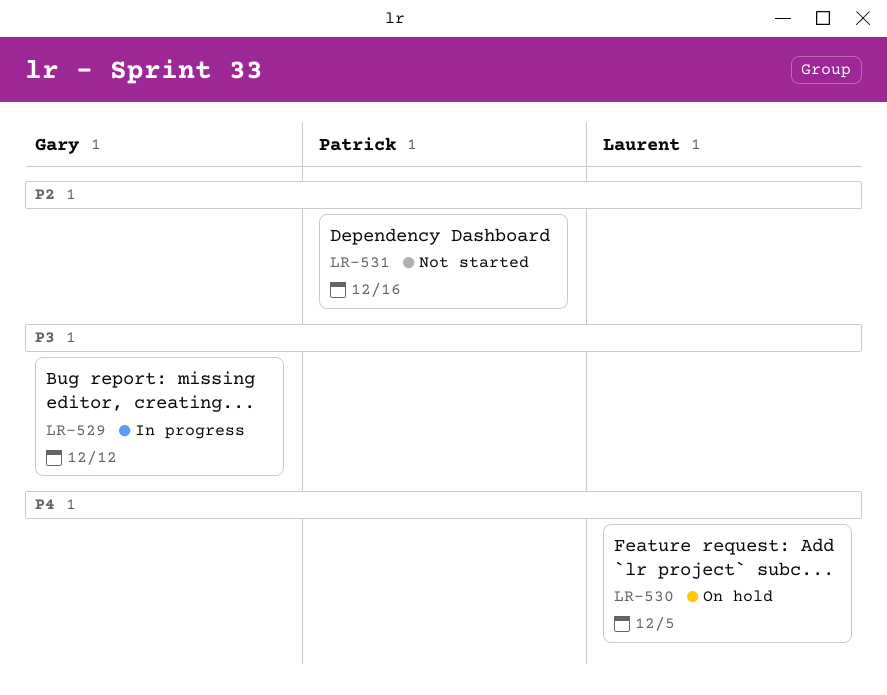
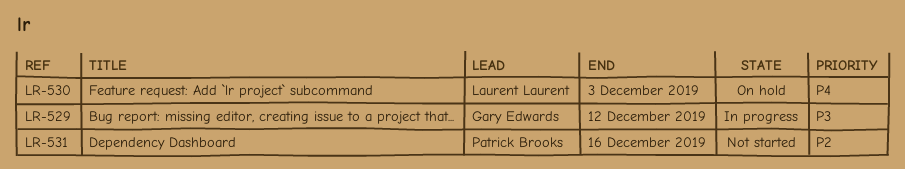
LR-530, due: Dec 5 -> Dec 3

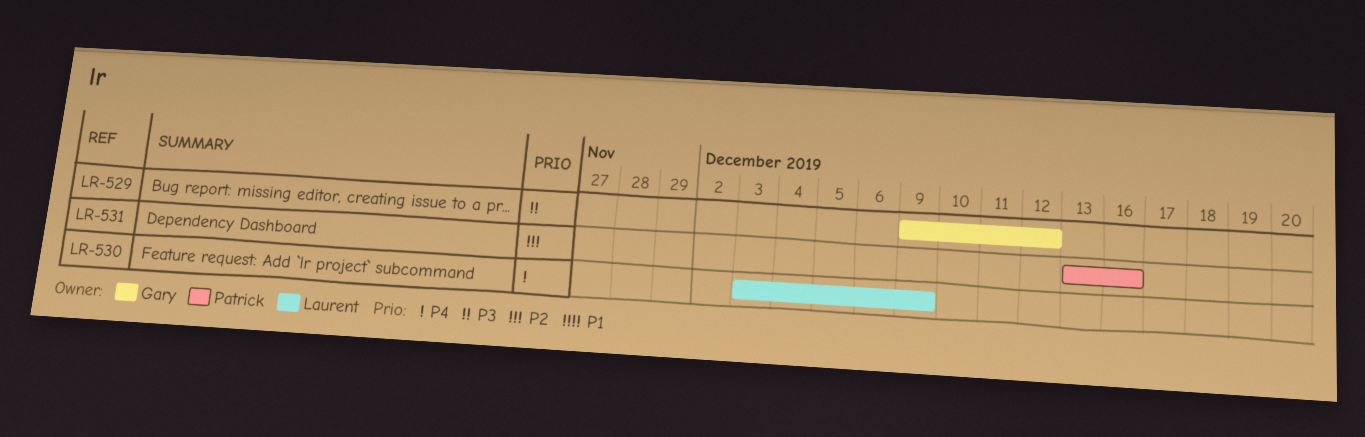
LR-530, due: Dec 3 -> Dec 9

